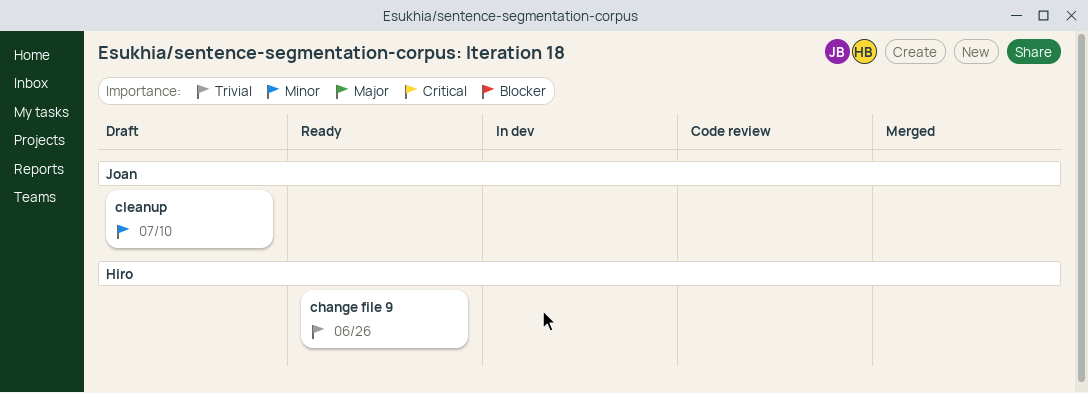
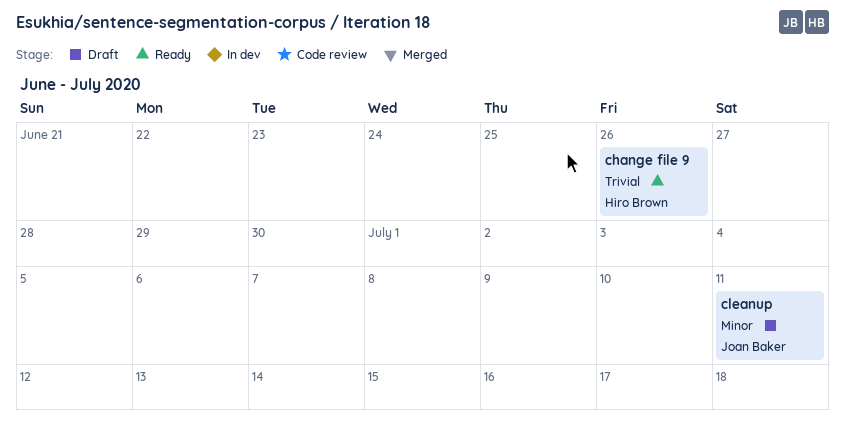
cleanup, due: Jul 10 -> Jul 11

